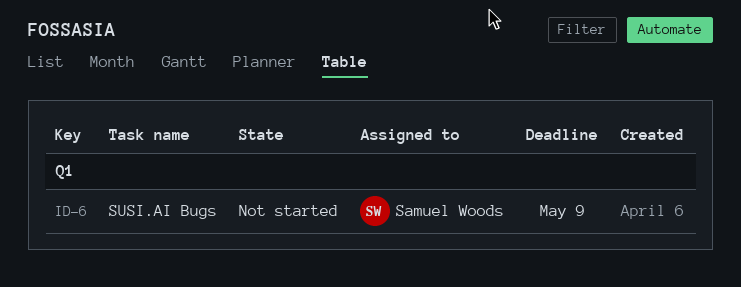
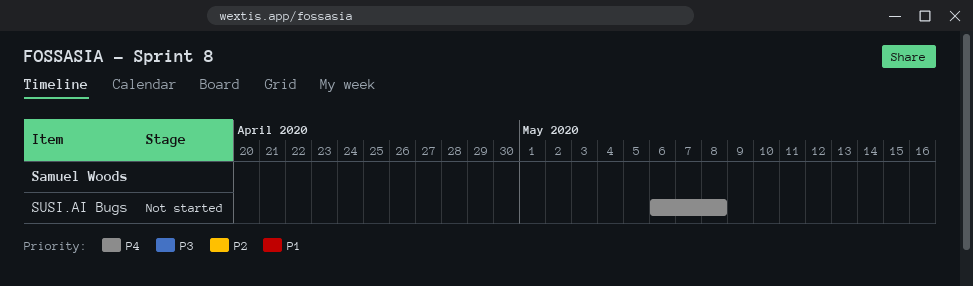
SUSI.AI Bugs, due: May 9 -> May 8

